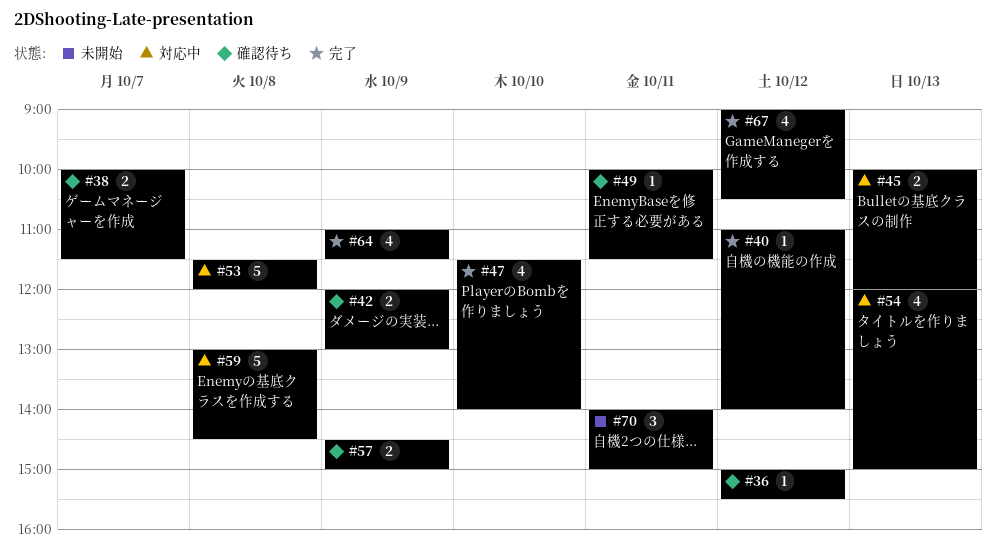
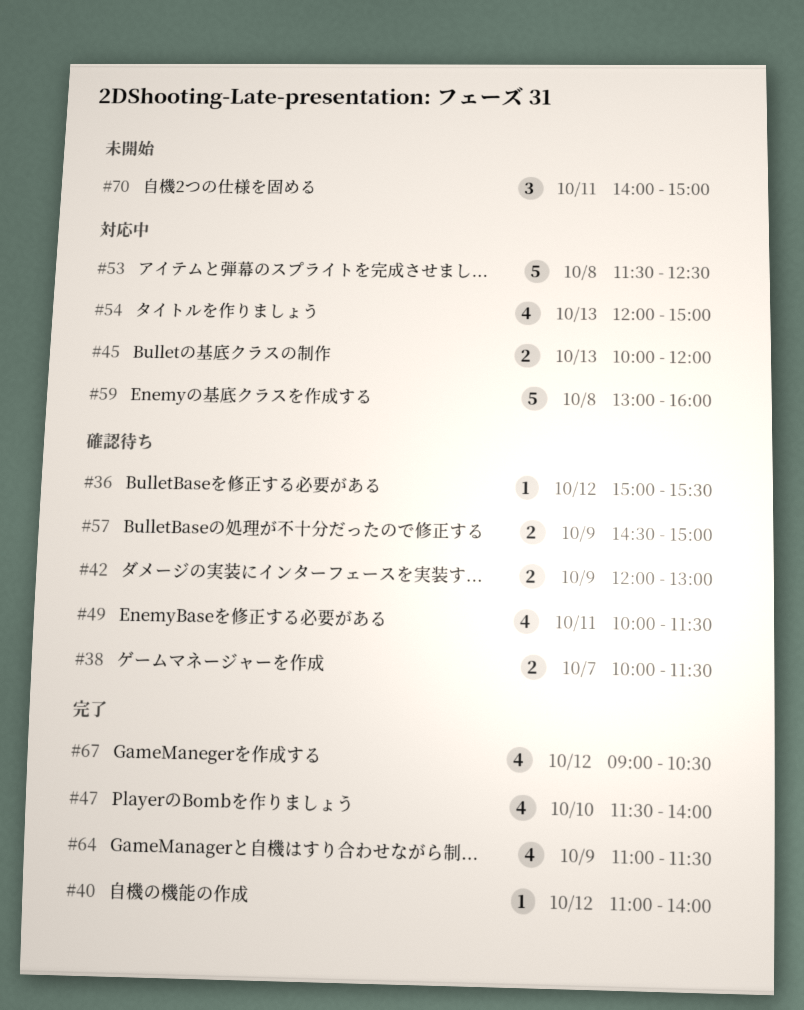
#49, estimate: 1 -> 4
#53, ends: 12:00 -> 12:30
#59, ends: 14:30 -> 16:00

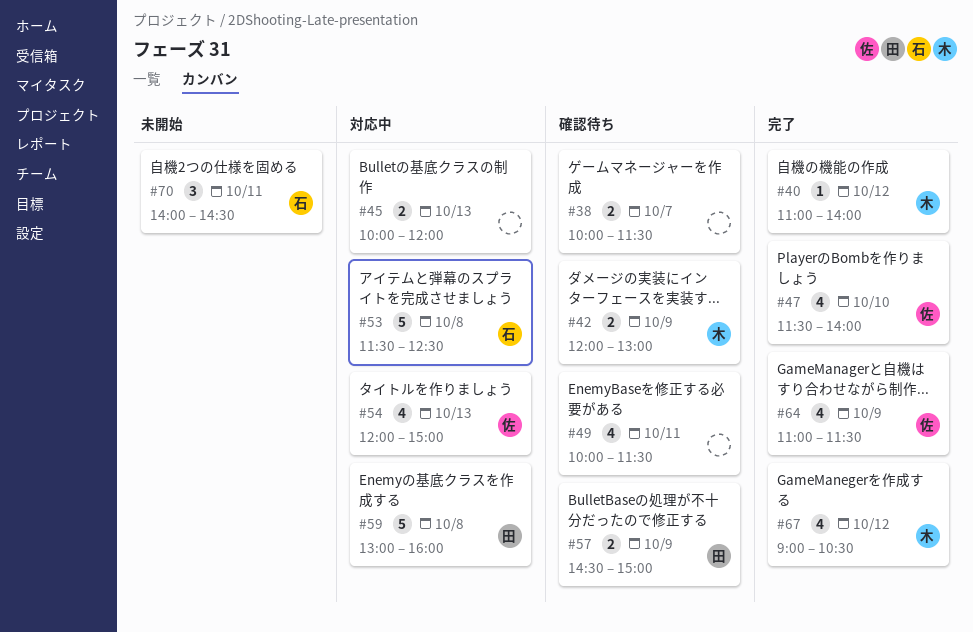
#36: present -> none
#70, ends: 15:00 -> 14:30

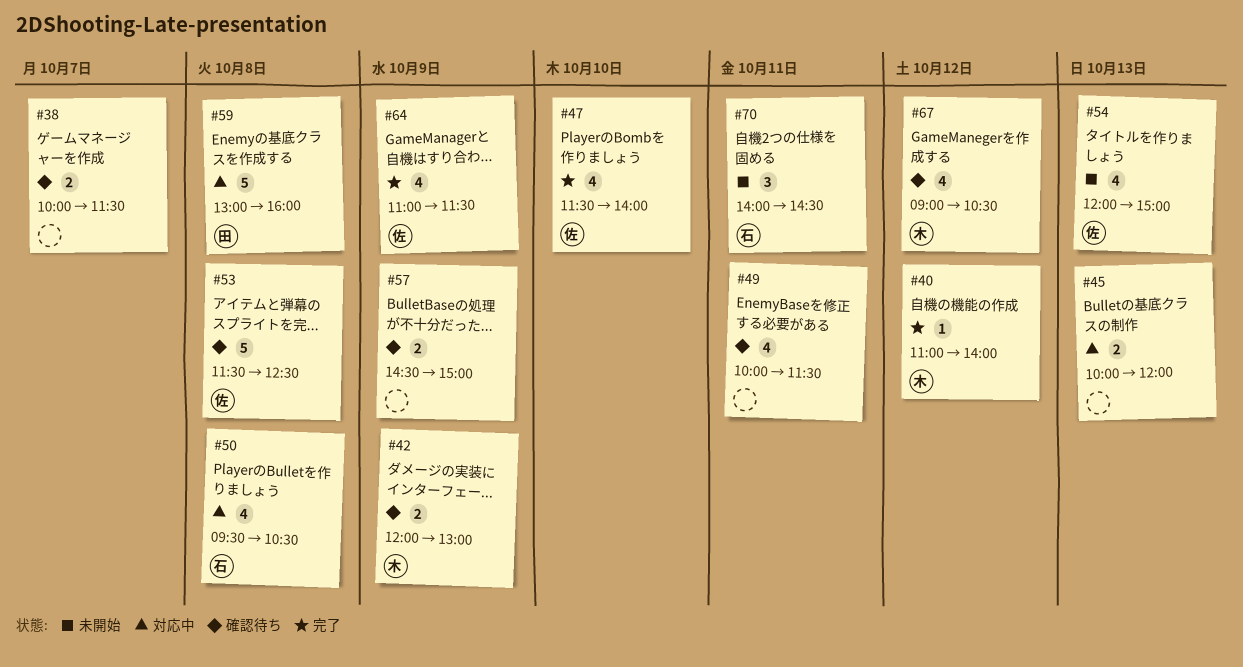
#50: none -> present
#53, status: 対応中 -> 確認待ち
#53, owner: 石 -> 佐
#54, status: 対応中 -> 未開始
#57, owner: 田 -> none
#67, status: 完了 -> 確認待ち

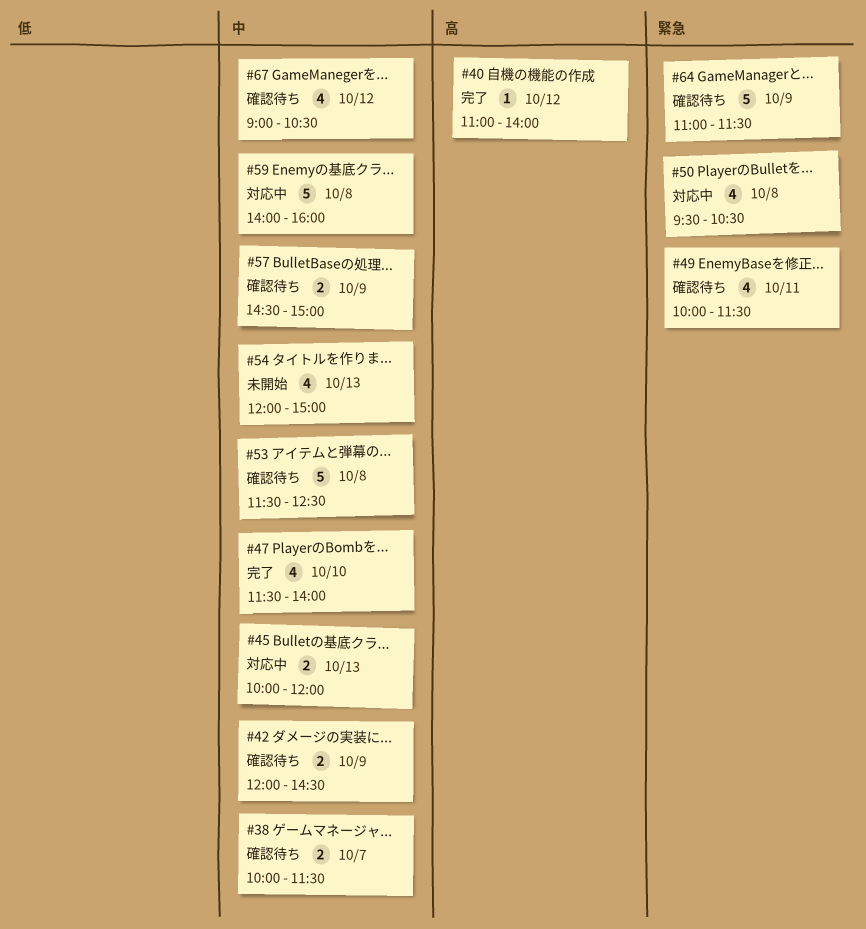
#42, ends: 13:00 -> 14:30
#59, begins: 13:00 -> 14:00
#64, status: 完了 -> 確認待ち
#64, estimate: 4 -> 5
#70: present -> none

